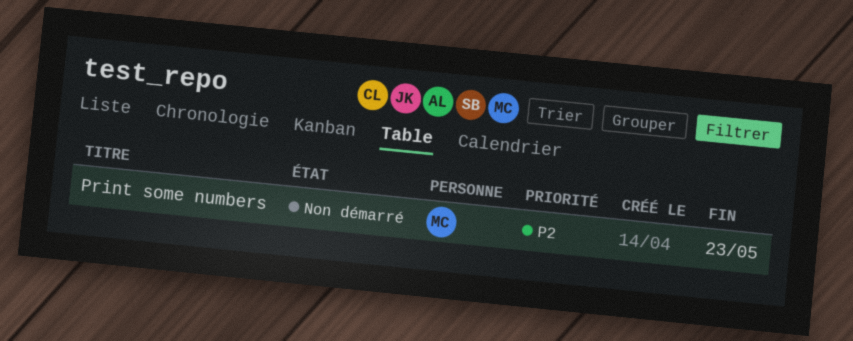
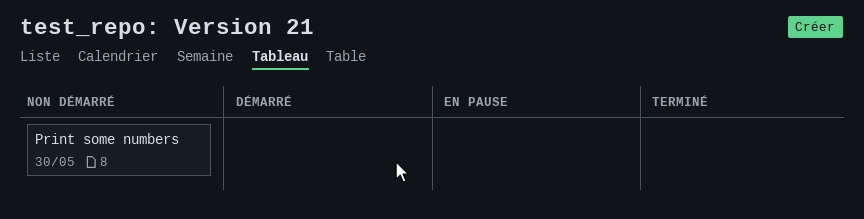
Print some numbers, due: May 23 -> May 30

